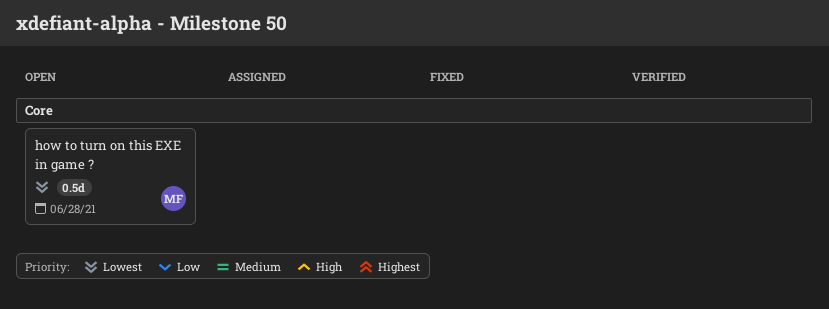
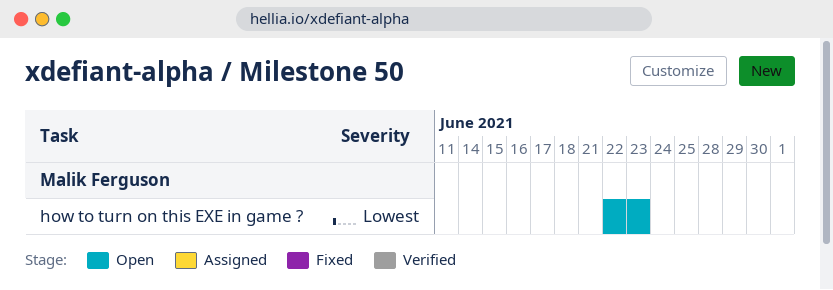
how to turn on this EXE in game ?, due: Jun 28 -> Jun 23

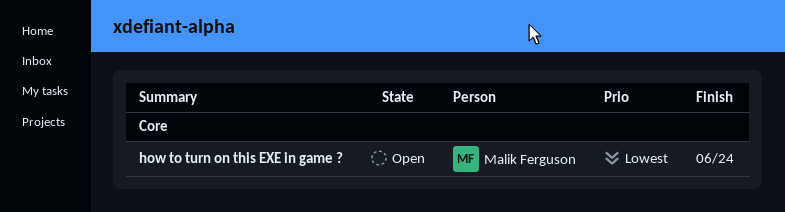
how to turn on this EXE in game ?, due: Jun 23 -> Jun 24

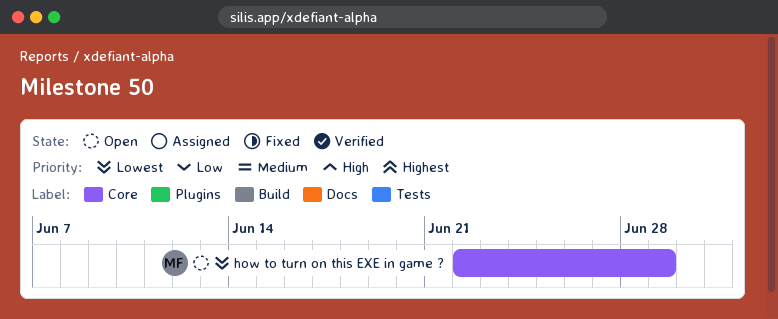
how to turn on this EXE in game ?, due: Jun 24 -> Jun 29

